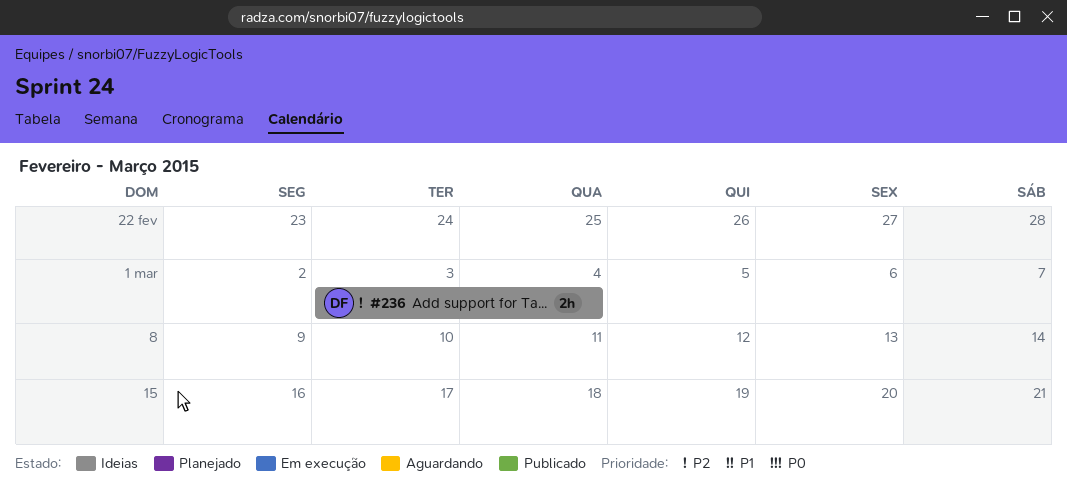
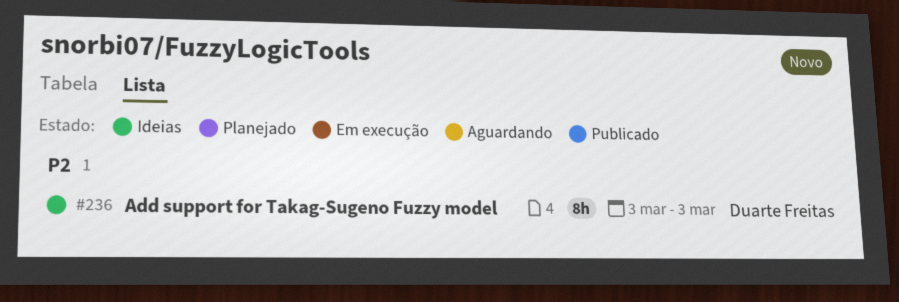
#236, estimate: 2h -> 8h
#236, due: Mar 4 -> Mar 3

